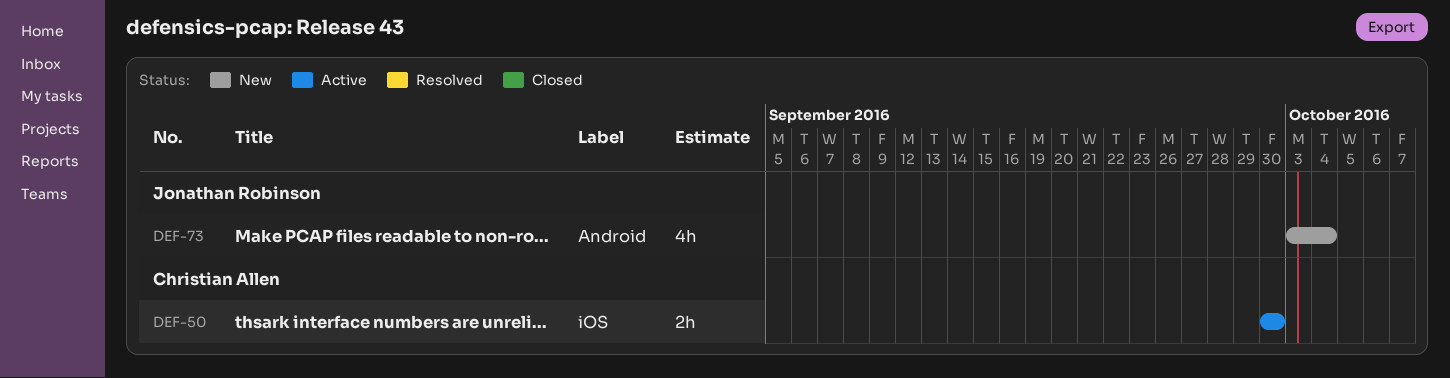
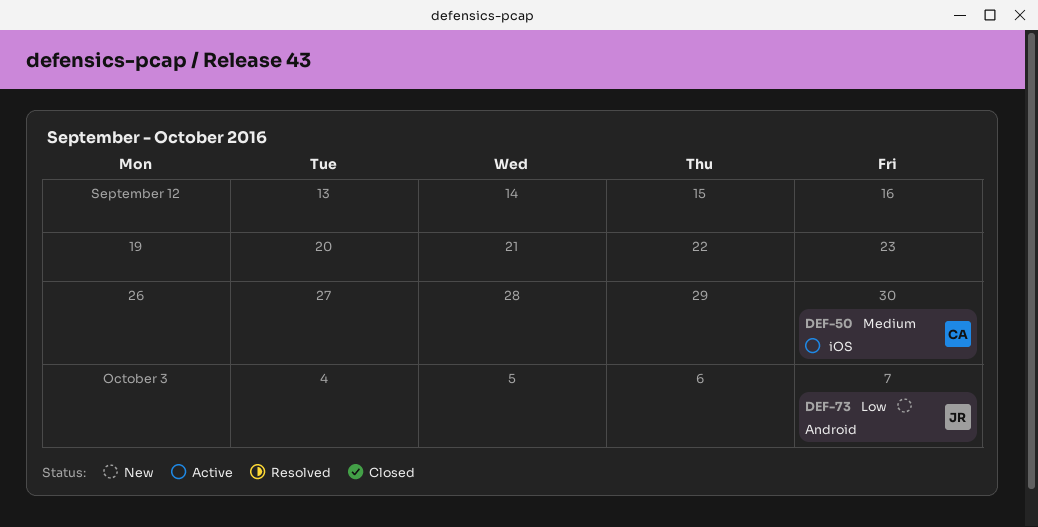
DEF-73, due: Oct 4 -> Oct 7

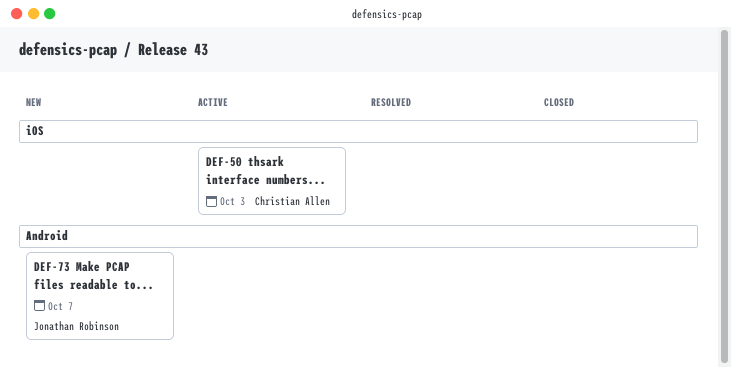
DEF-50, due: Sep 30 -> Oct 3

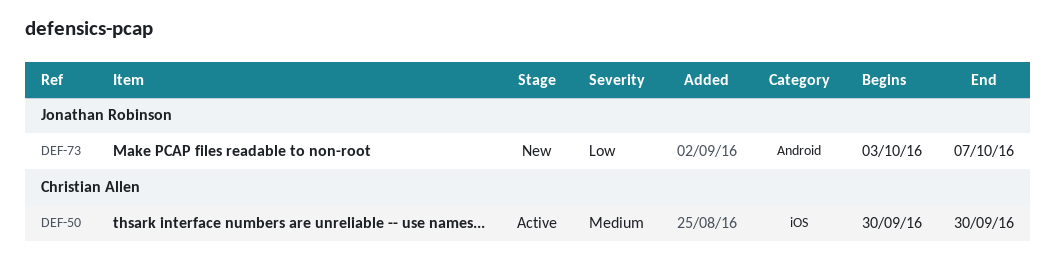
DEF-50, due: Oct 3 -> Sep 30

